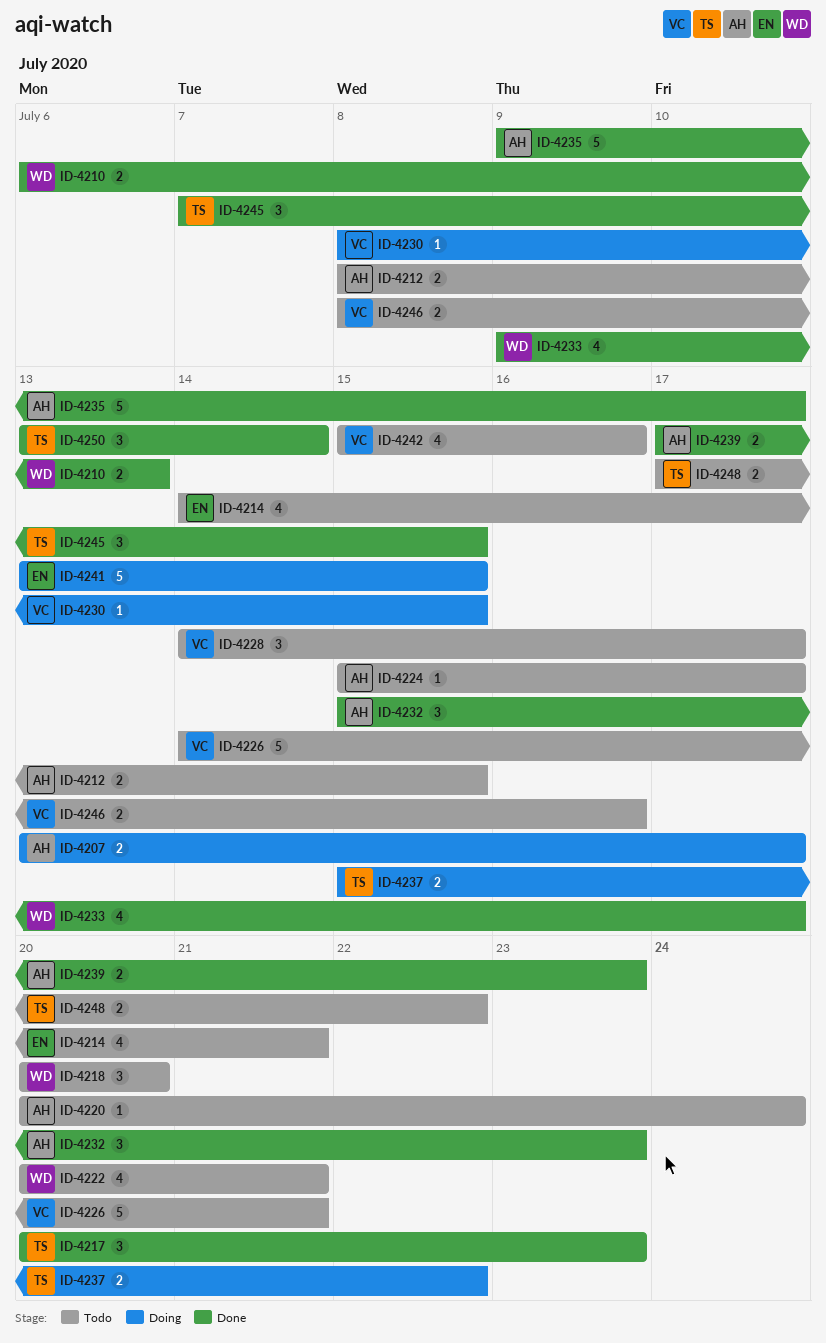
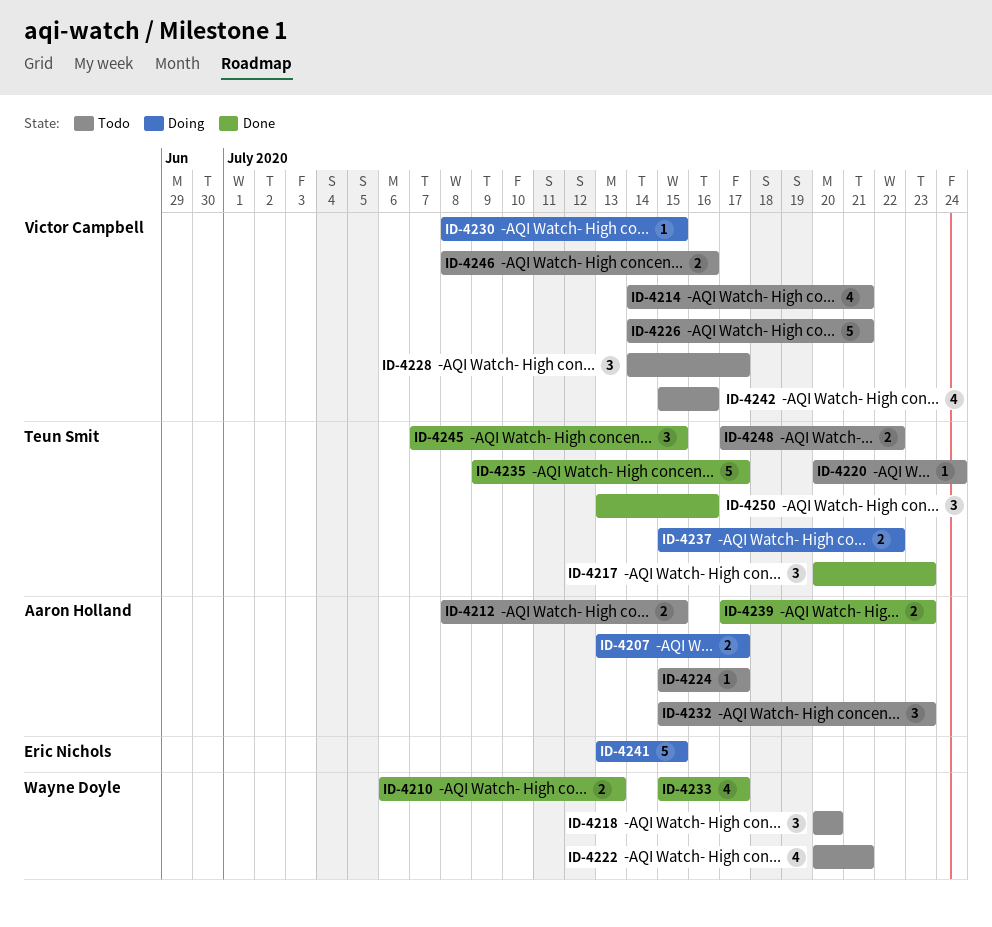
ID-4214, owner: Eric Nichols -> Victor Campbell
ID-4220, owner: Aaron Holland -> Teun Smit
ID-4232, status: Done -> Todo
ID-4233, start: Jul 9 -> Jul 15
ID-4235, owner: Aaron Holland -> Teun Smit
ID-4250, due: Jul 14 -> Jul 16

